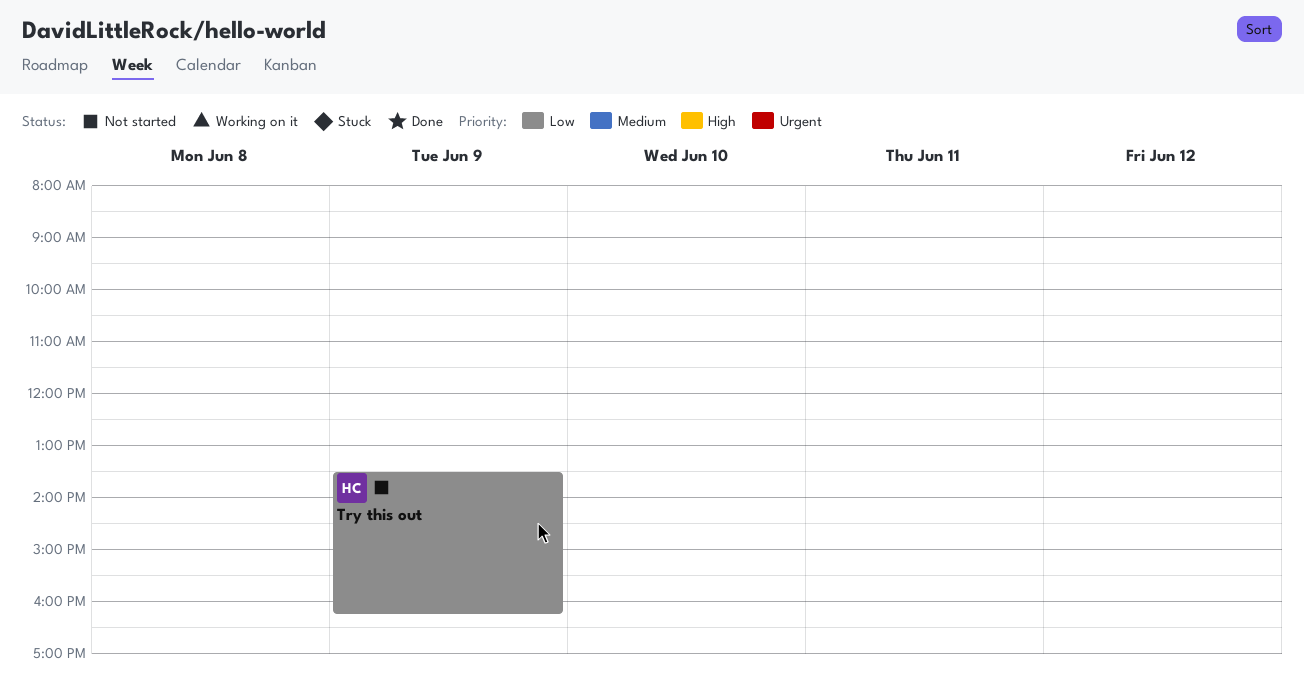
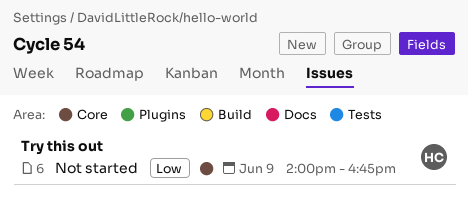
Try this out, begins: 13:30 -> 14:00
Try this out, ends: 16:15 -> 16:45

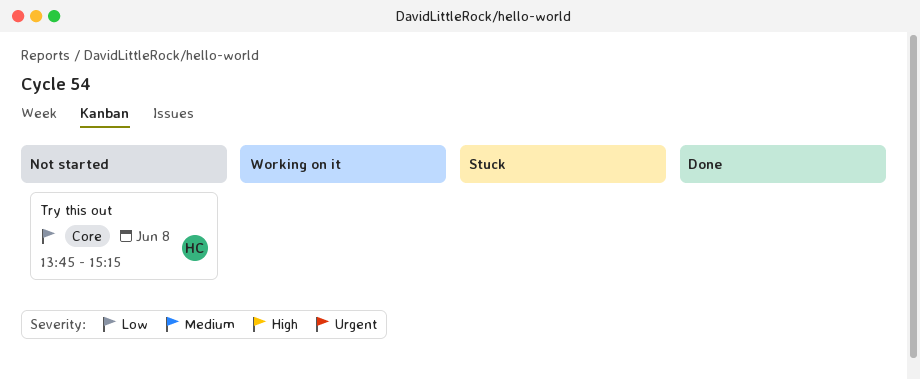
Try this out, day: Jun 9 -> Jun 8
Try this out, begins: 14:00 -> 13:45
Try this out, ends: 16:45 -> 15:15

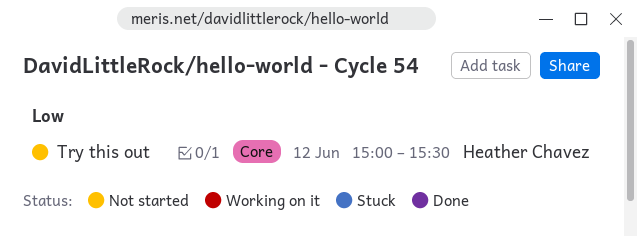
Try this out, day: Jun 8 -> Jun 12
Try this out, begins: 13:45 -> 15:00
Try this out, ends: 15:15 -> 15:30

